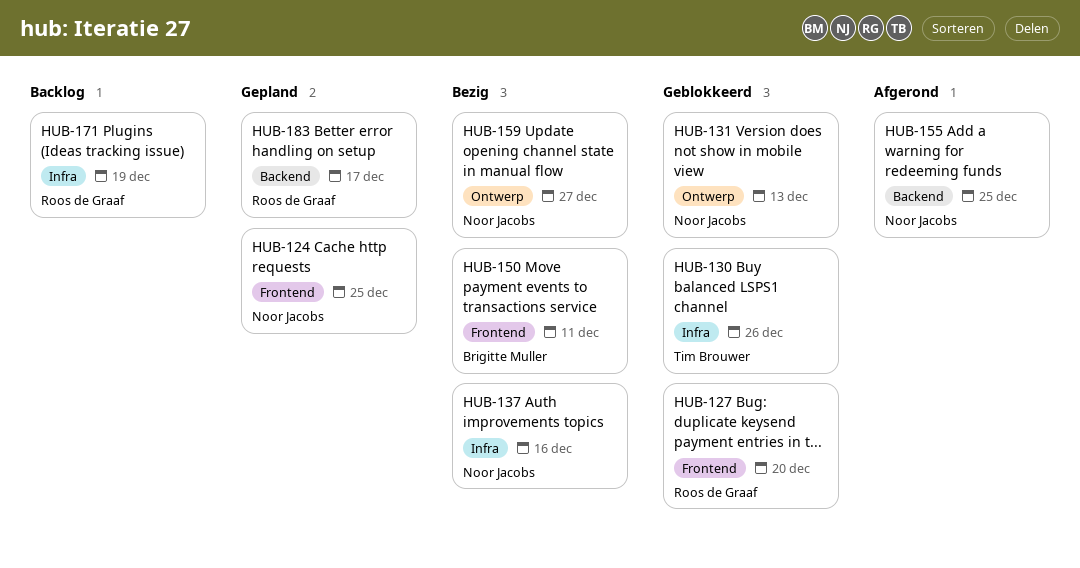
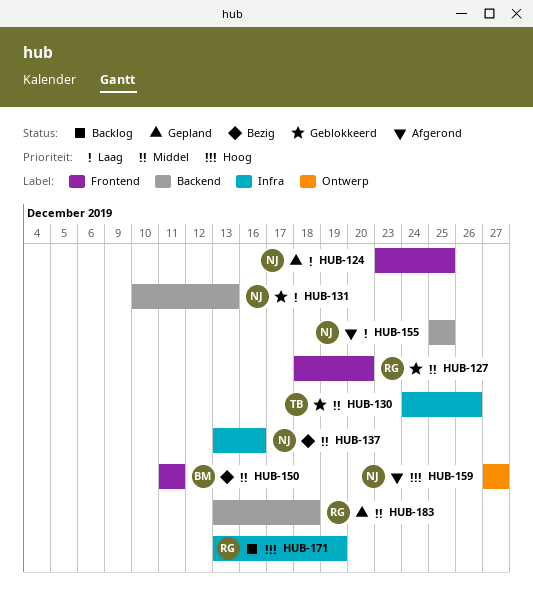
HUB-131, label: Ontwerp -> Backend
HUB-159, status: Bezig -> Afgerond
HUB-183, due: Dec 17 -> Dec 18

